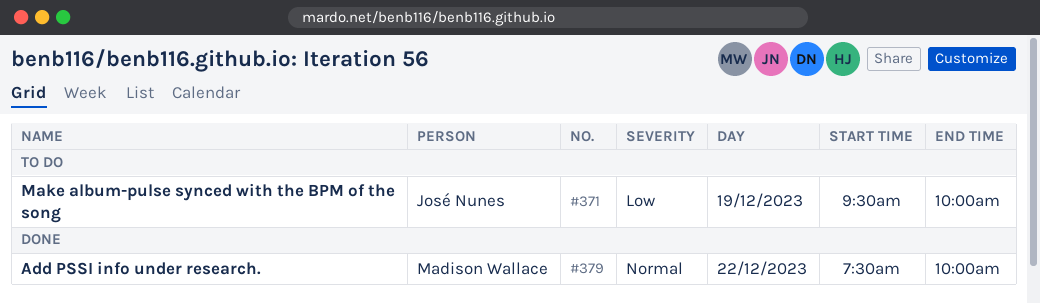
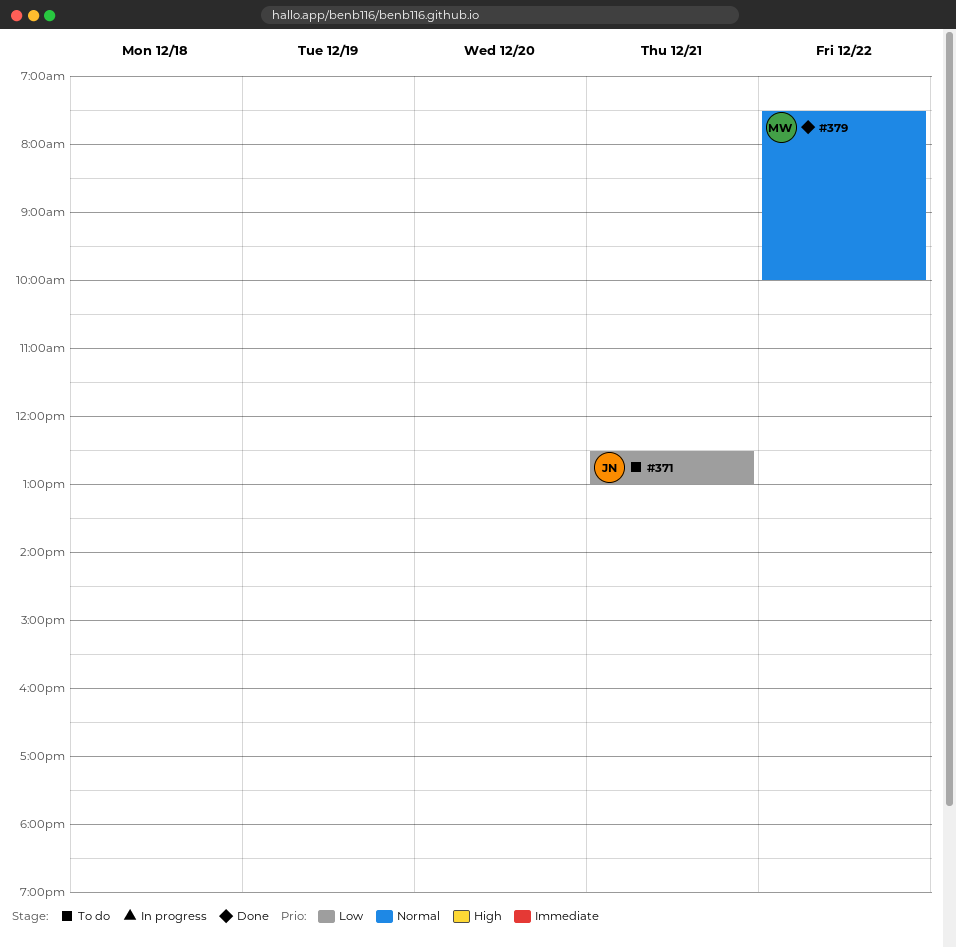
#371, day: Dec 19 -> Dec 21
#371, begins: 09:30 -> 12:30
#371, ends: 10:00 -> 13:00

